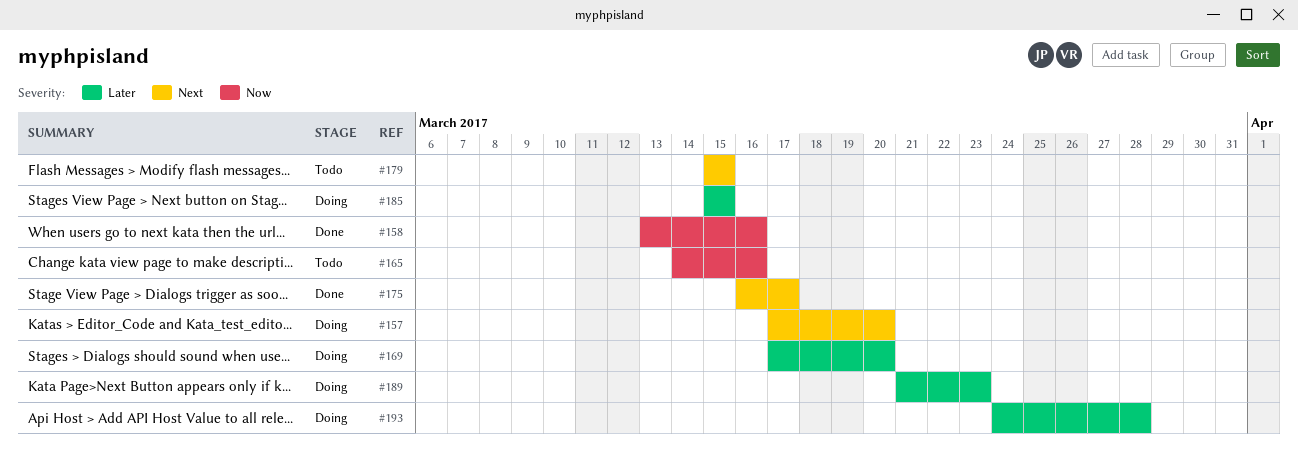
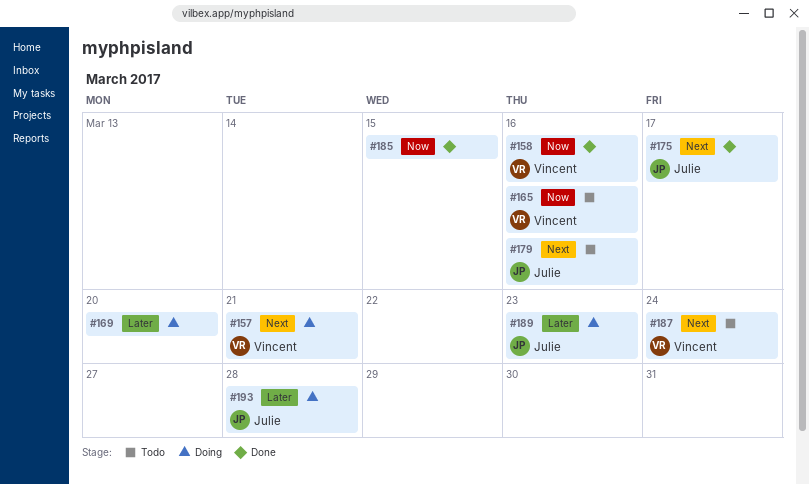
#157, due: Mar 20 -> Mar 21
#179, due: Mar 15 -> Mar 16
#185, status: Doing -> Done
#185, priority: Later -> Now
#187: none -> present

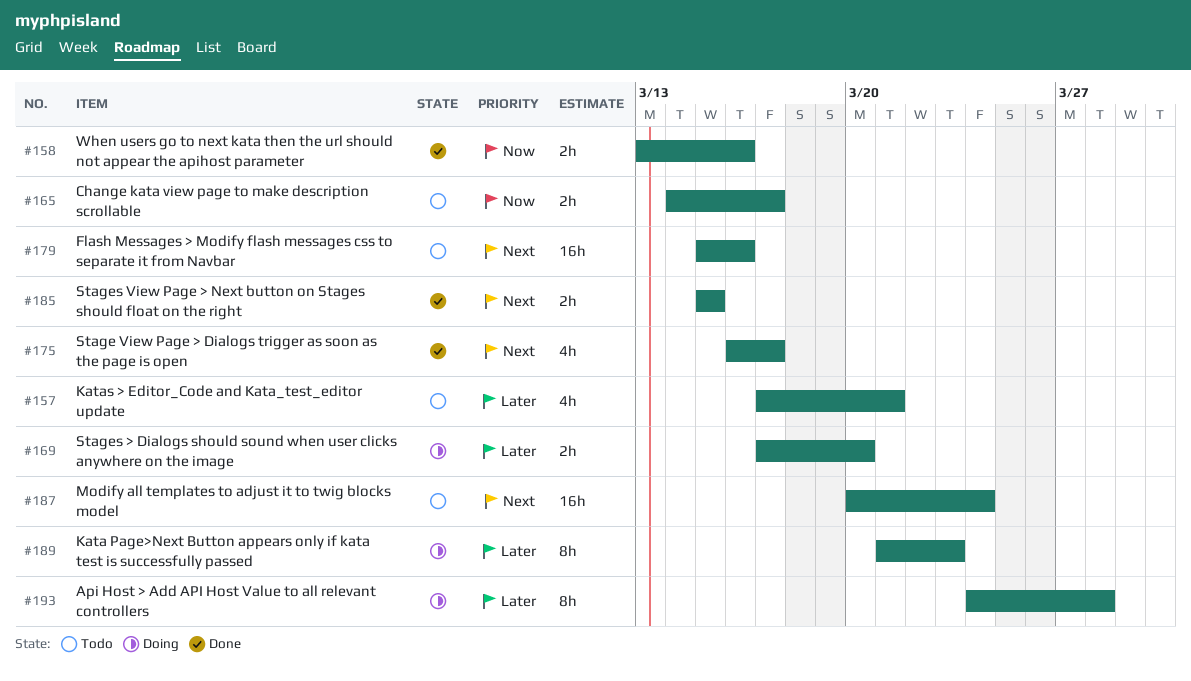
#157, status: Doing -> Todo
#157, priority: Next -> Later
#165, due: Mar 16 -> Mar 17
#185, priority: Now -> Next

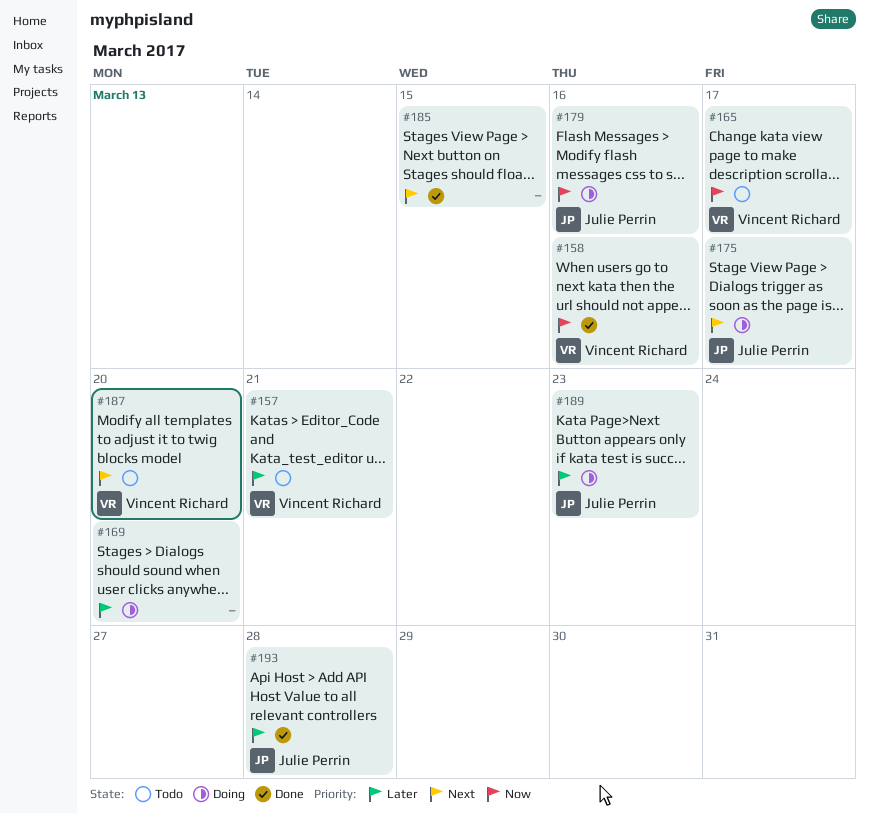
#175, status: Done -> Doing
#179, status: Todo -> Doing
#179, priority: Next -> Now
#187, due: Mar 24 -> Mar 20
#193, status: Doing -> Done

